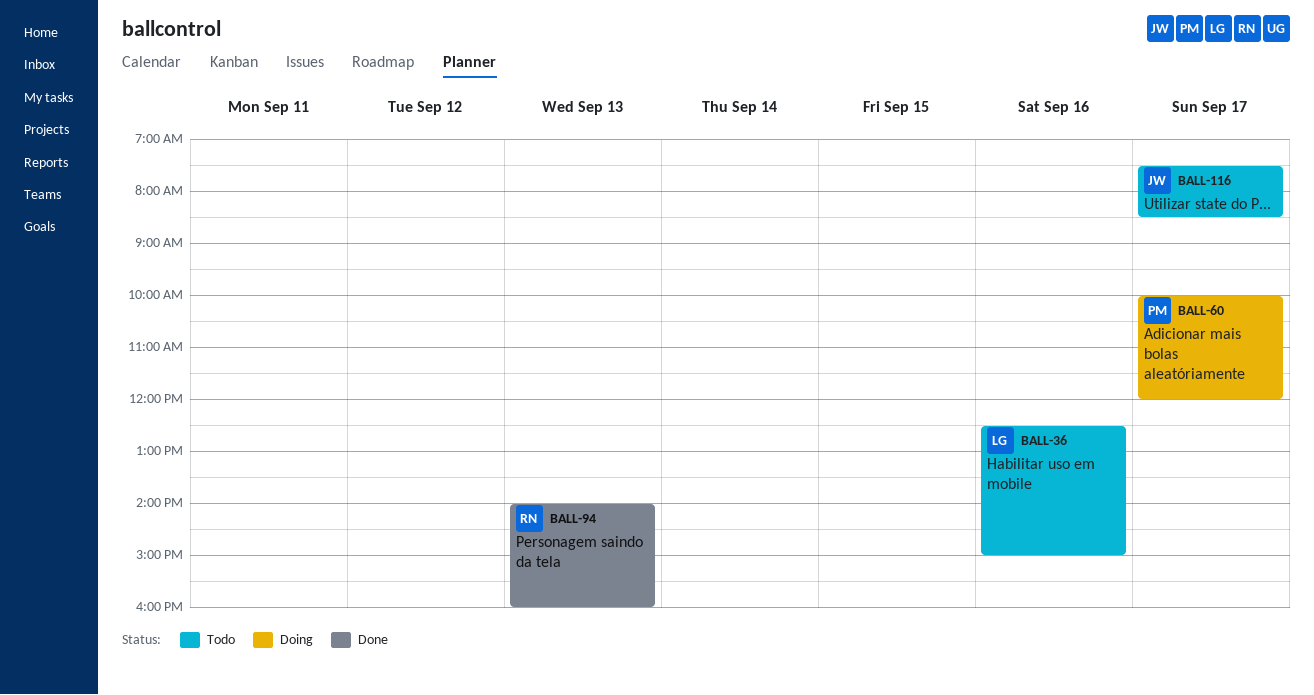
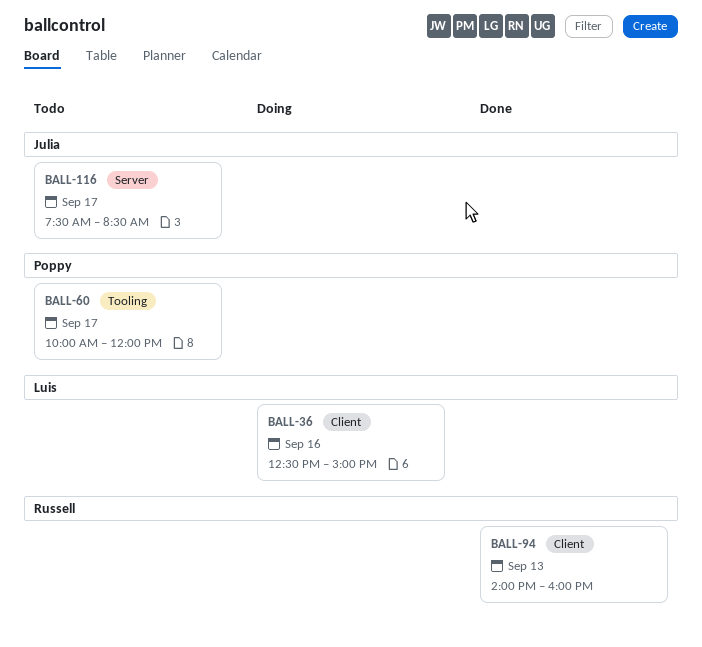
BALL-36, status: Todo -> Doing
BALL-60, status: Doing -> Todo

